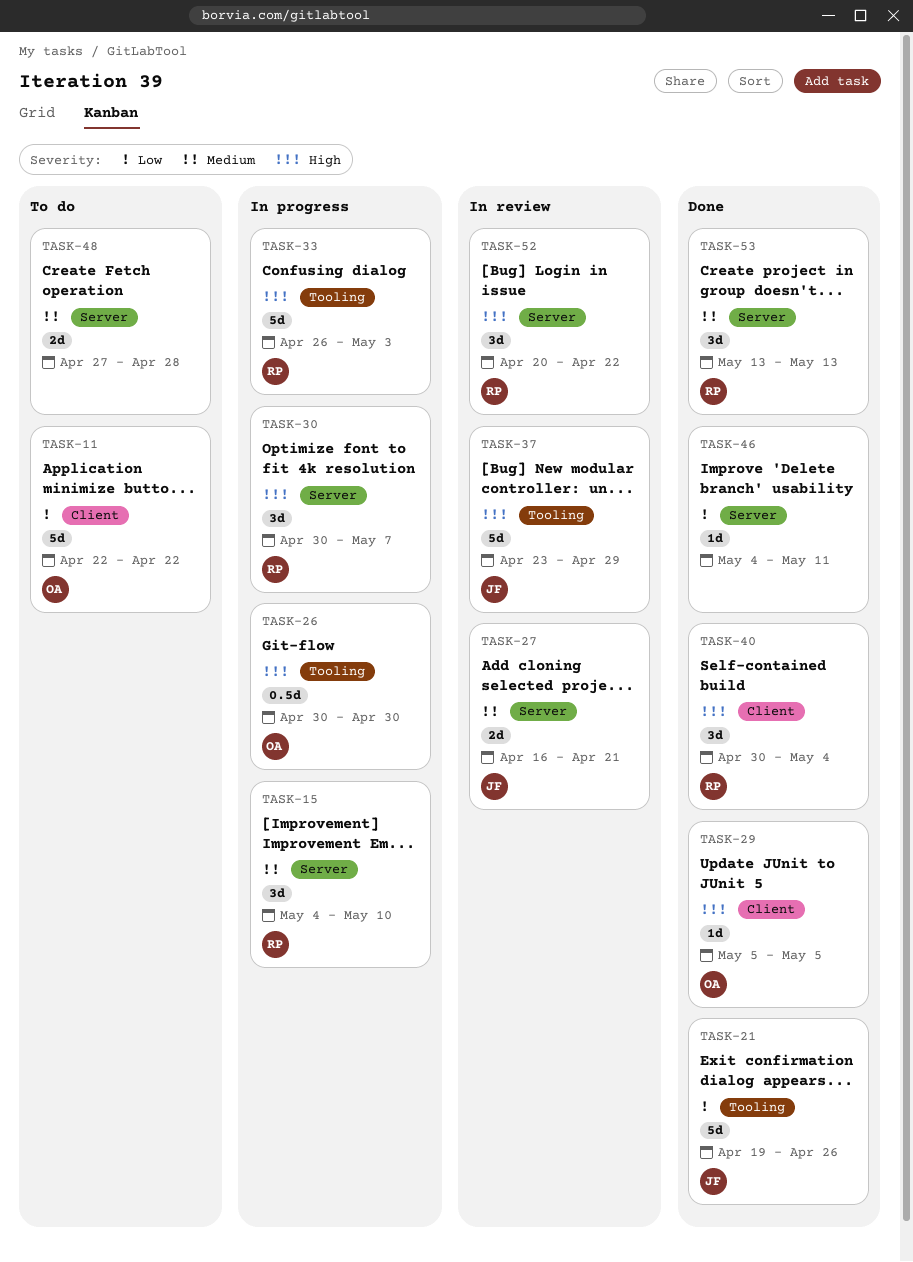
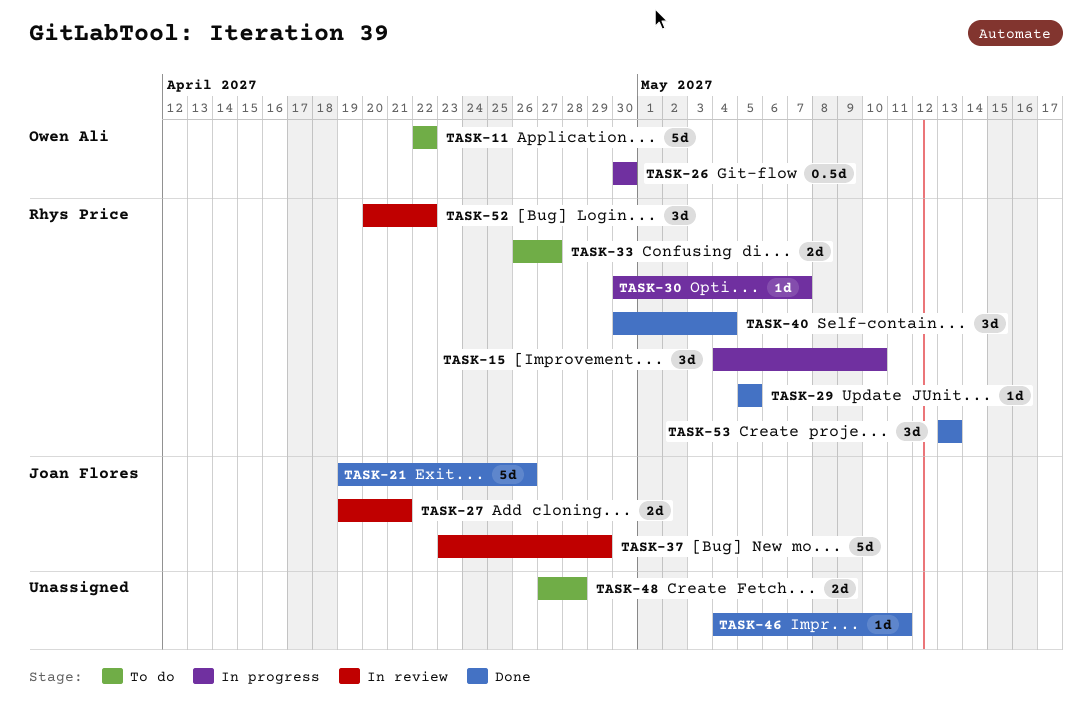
TASK-27, start: Apr 16 -> Apr 19
TASK-29, owner: Owen Ali -> Rhys Price
TASK-30, estimate: 3d -> 1d
TASK-33, status: In progress -> To do
TASK-33, estimate: 5d -> 2d
TASK-33, due: May 3 -> Apr 27

